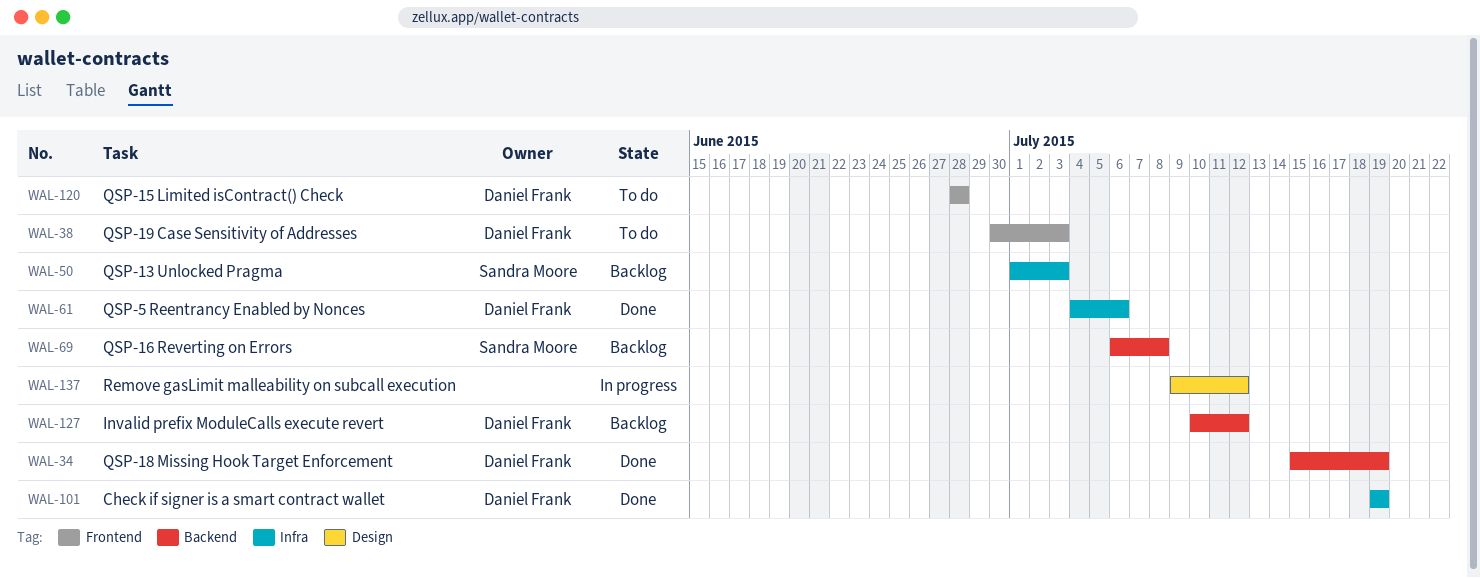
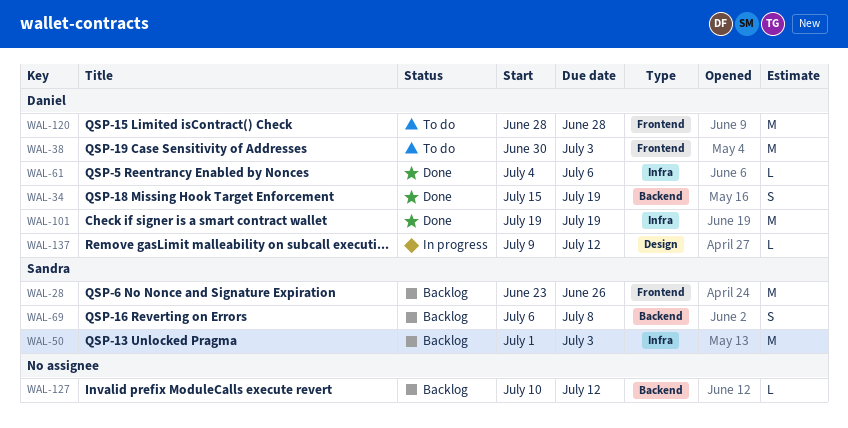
WAL-28: none -> present
WAL-127, owner: Daniel Frank -> none
WAL-137, owner: none -> Daniel Frank

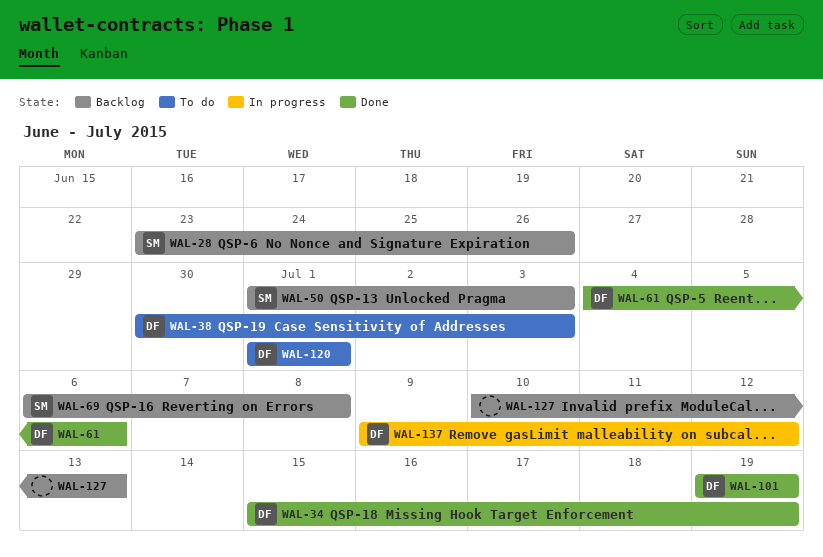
WAL-120, start: Jun 28 -> Jul 1
WAL-120, due: Jun 28 -> Jul 1
WAL-127, due: Jul 12 -> Jul 13

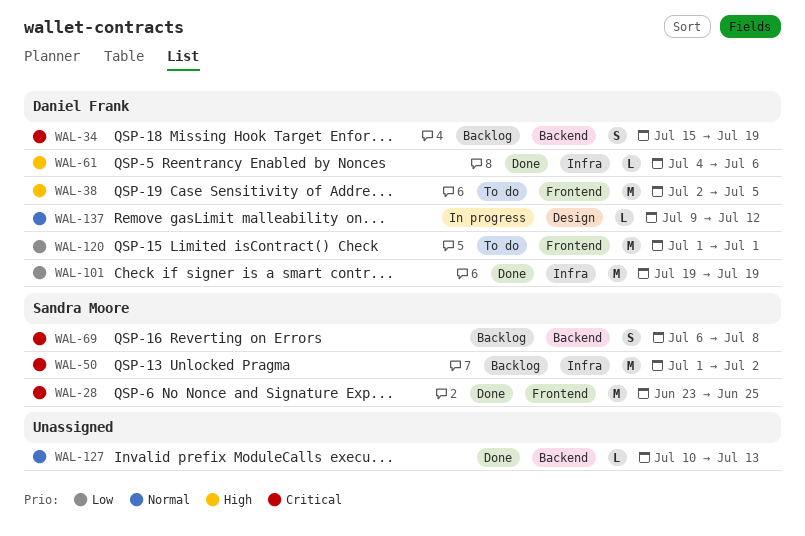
WAL-28, status: Backlog -> Done
WAL-28, due: Jun 26 -> Jun 25
WAL-34, status: Done -> Backlog
WAL-38, start: Jun 30 -> Jul 2
WAL-38, due: Jul 3 -> Jul 5
WAL-50, due: Jul 3 -> Jul 2
WAL-127, status: Backlog -> Done

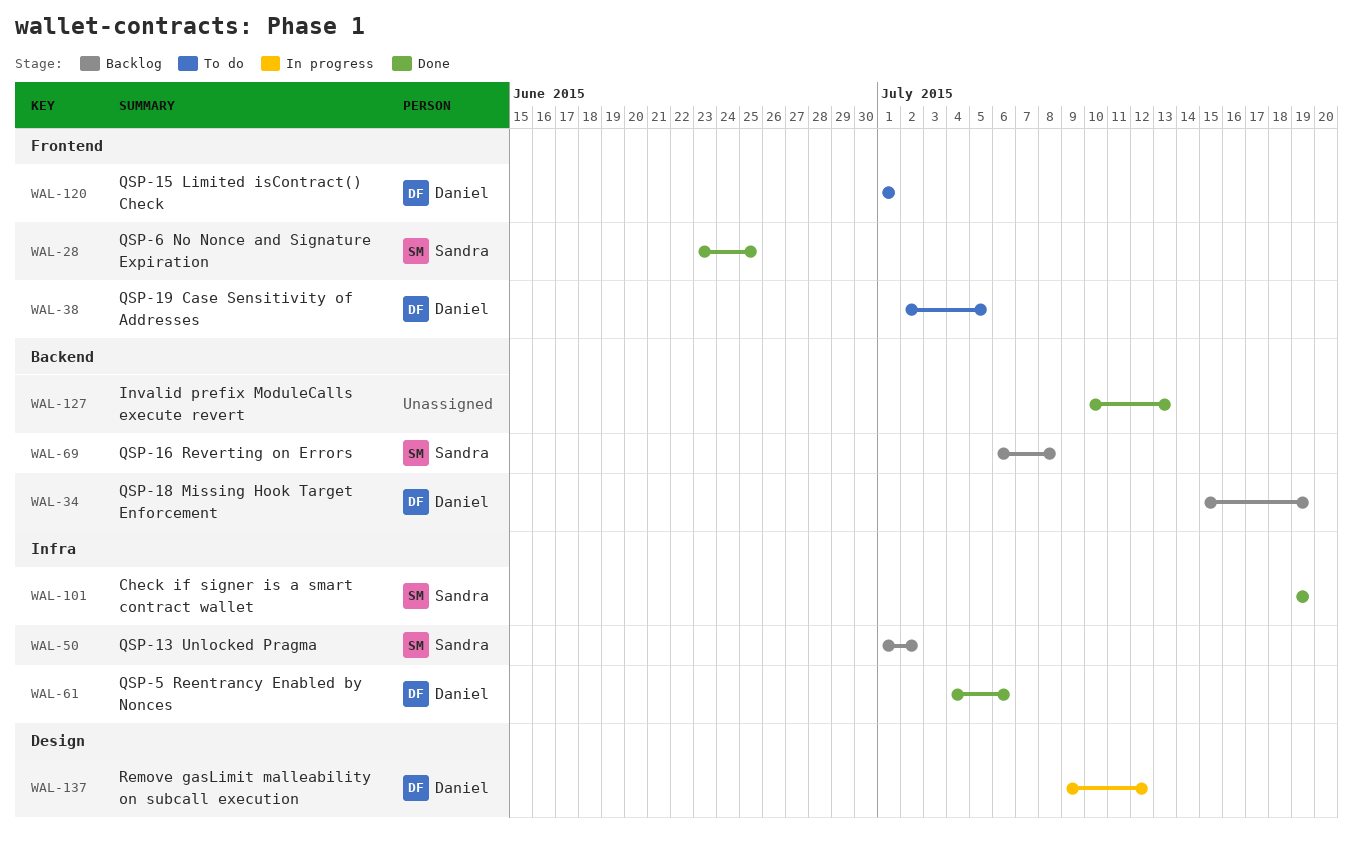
WAL-101, owner: Daniel Frank -> Sandra Moore

